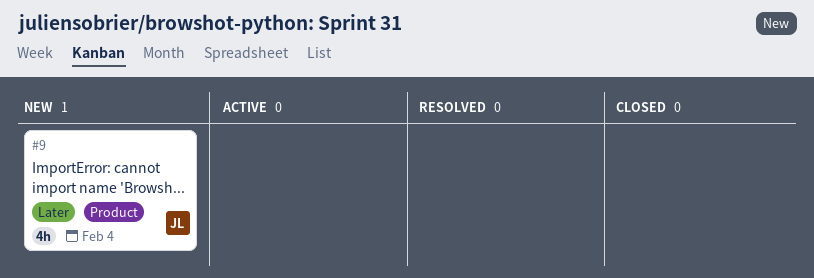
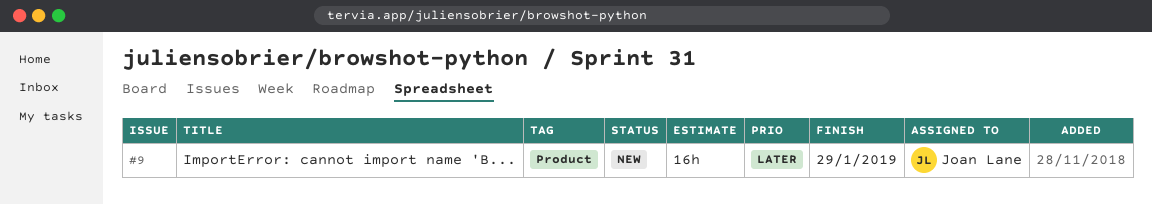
#9, estimate: 4h -> 16h
#9, due: Feb 4 -> Jan 29

